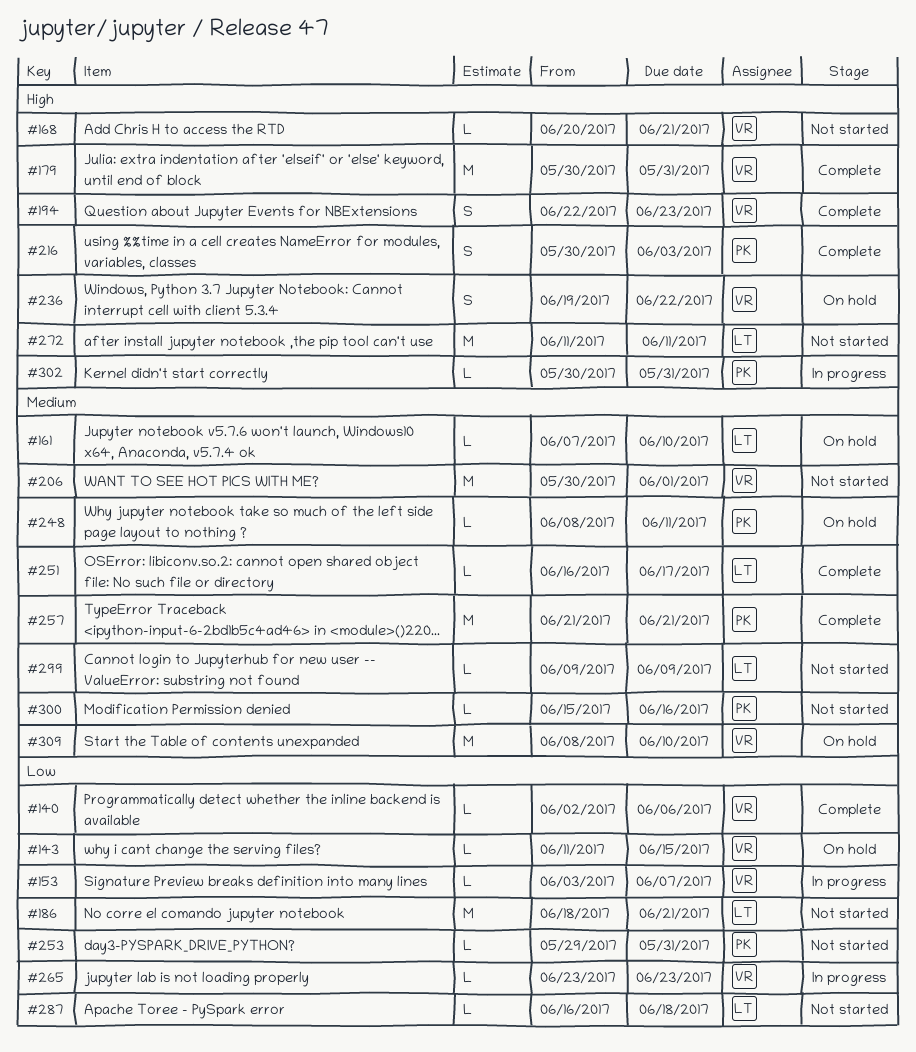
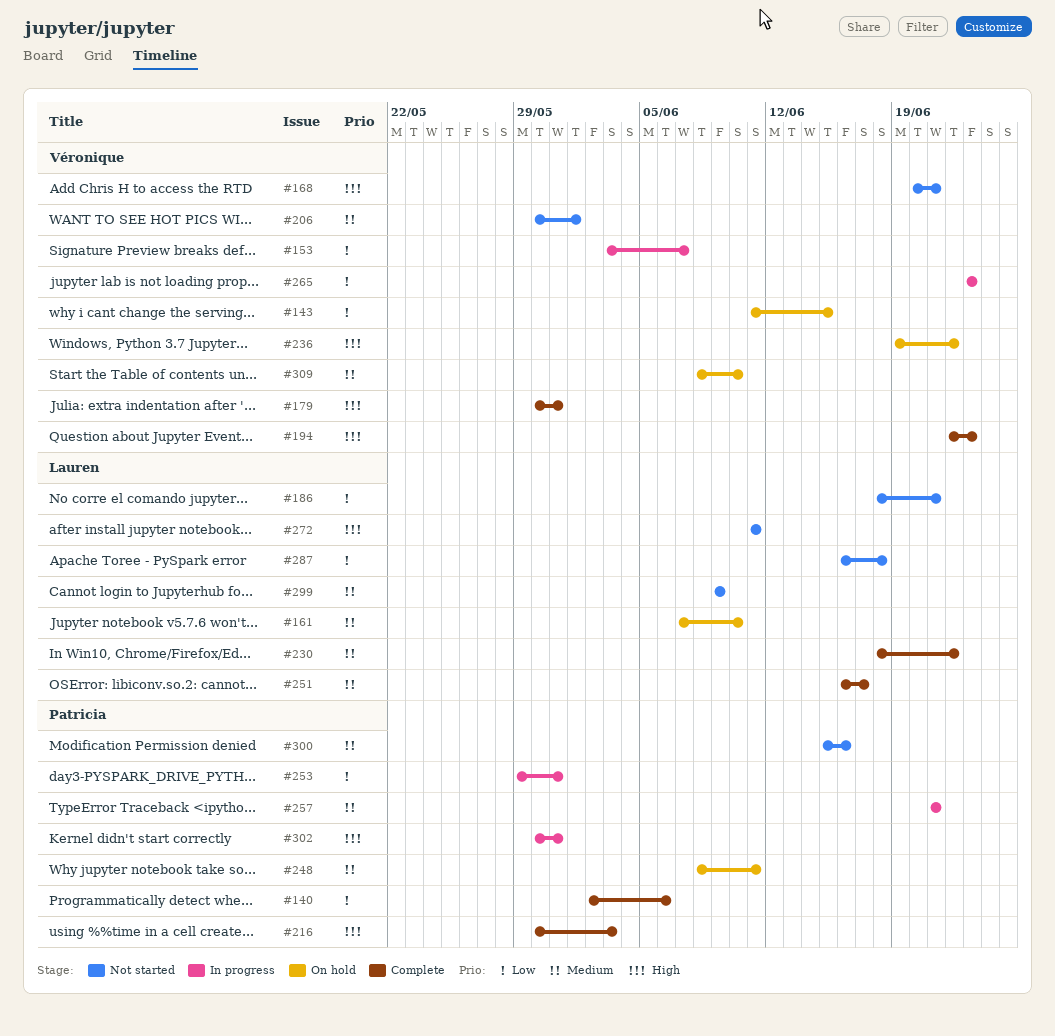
#140, owner: Véronique -> Patricia
#230: none -> present
#253, status: Not started -> In progress
#257, status: Complete -> In progress

